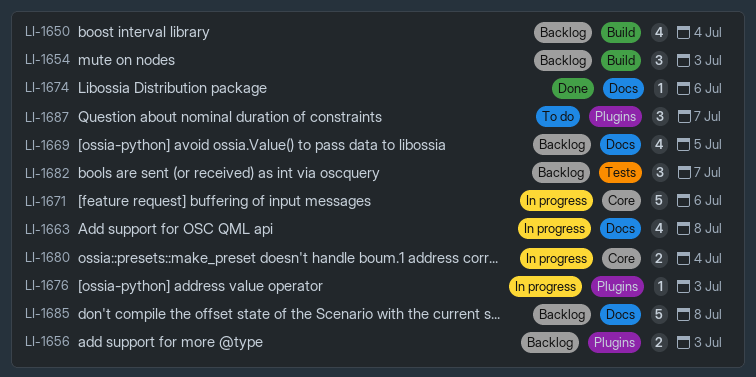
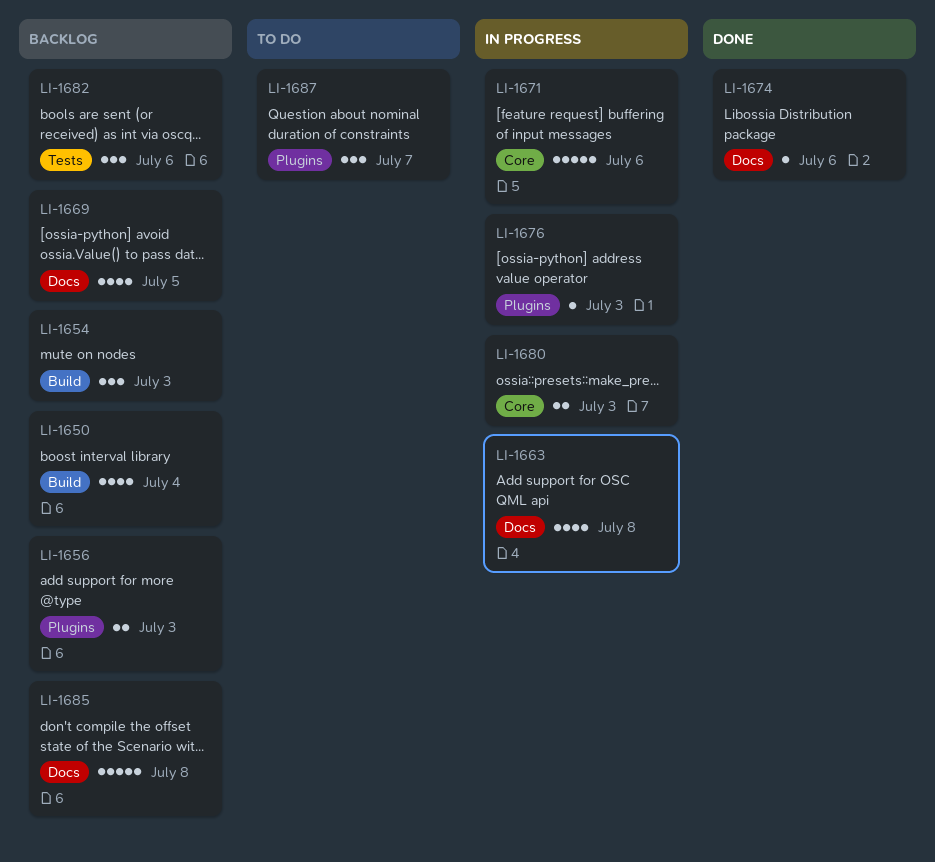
LI-1680, due: Jul 4 -> Jul 3
LI-1682, due: Jul 7 -> Jul 6

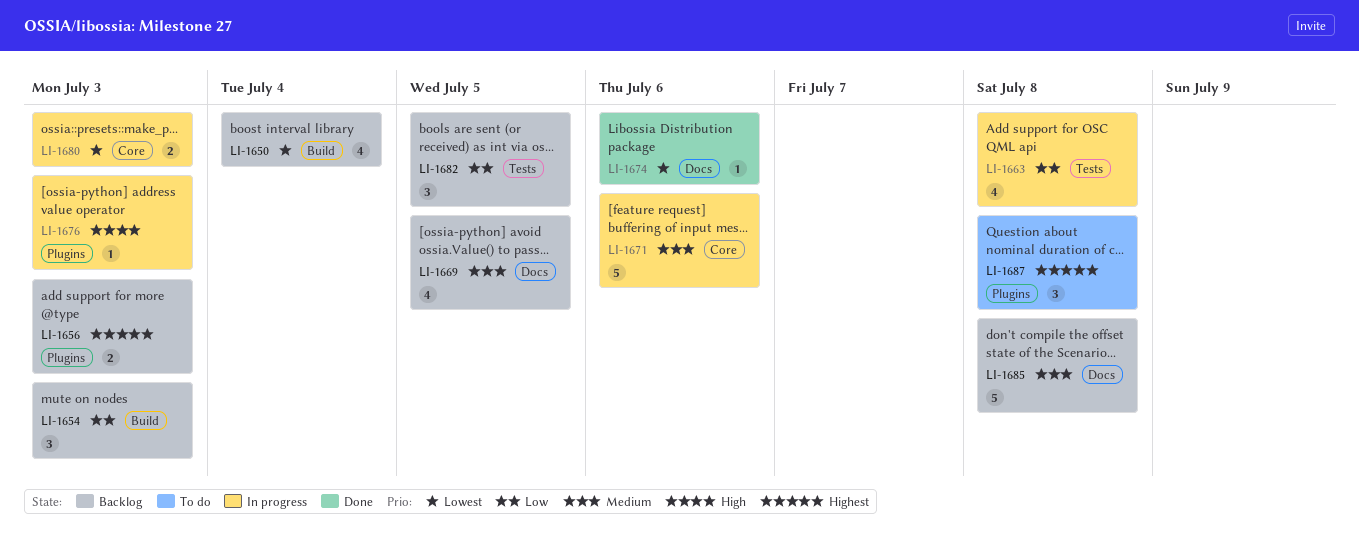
LI-1663, label: Docs -> Tests
LI-1682, due: Jul 6 -> Jul 5
LI-1687, due: Jul 7 -> Jul 8

